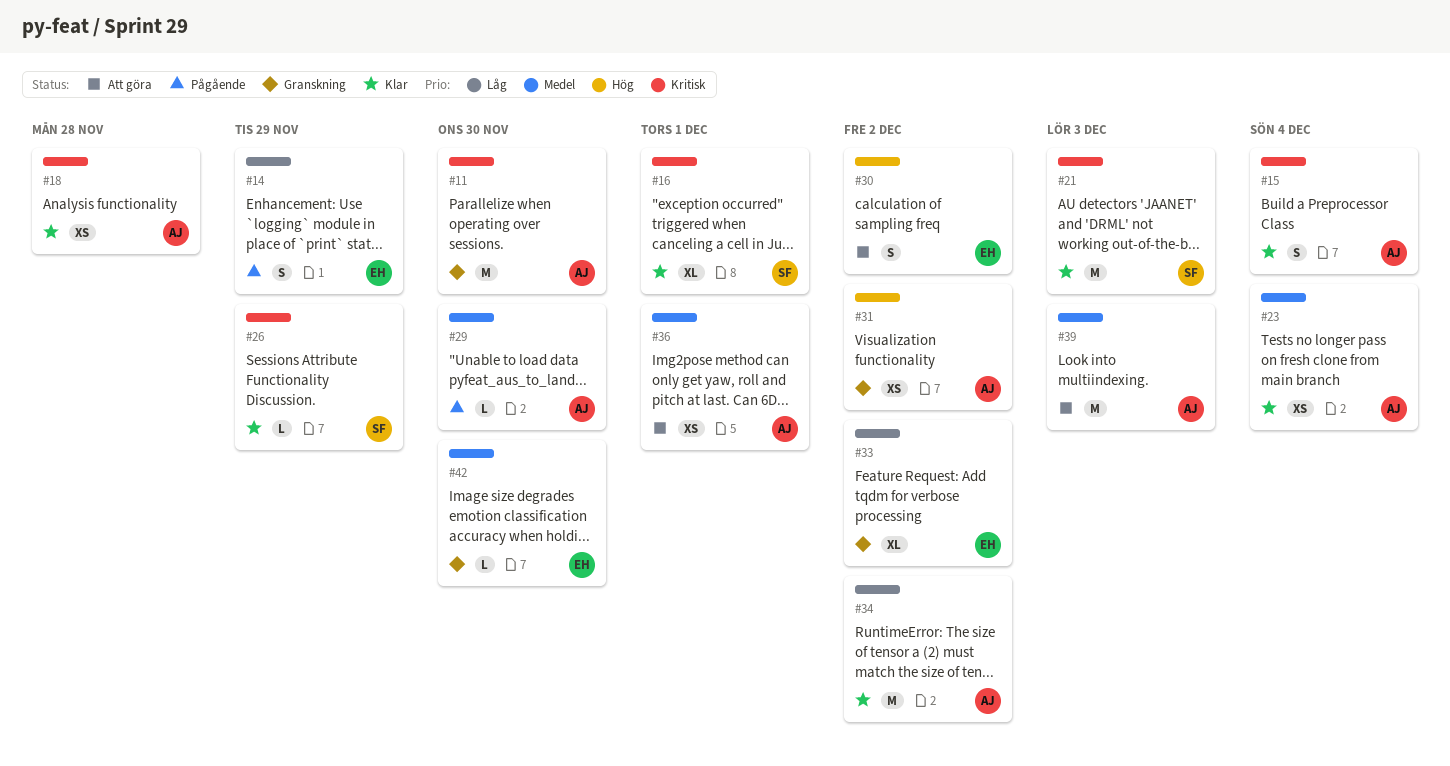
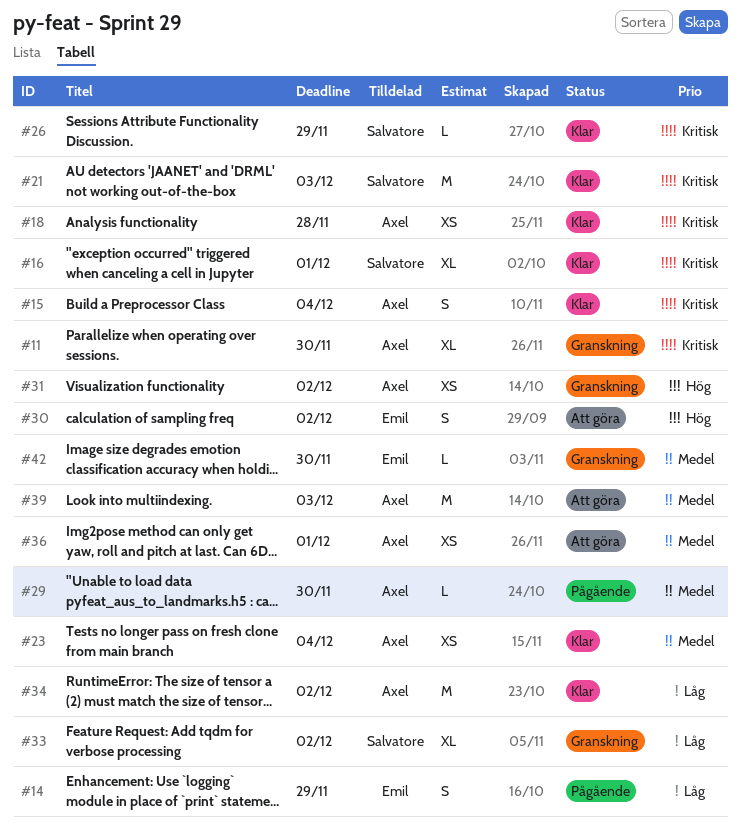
#11, estimate: M -> XL
#33, owner: Emil -> Salvatore

